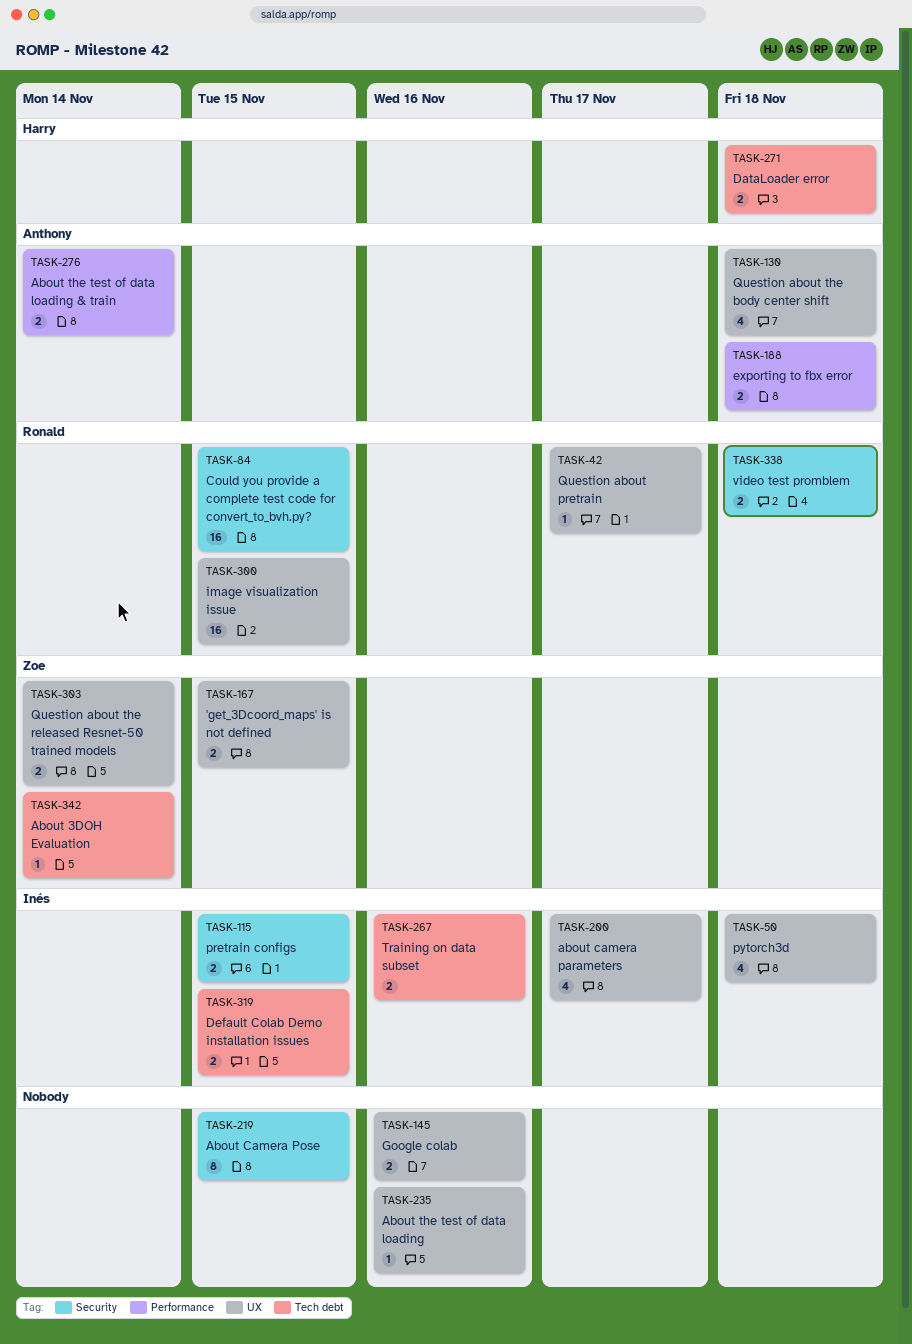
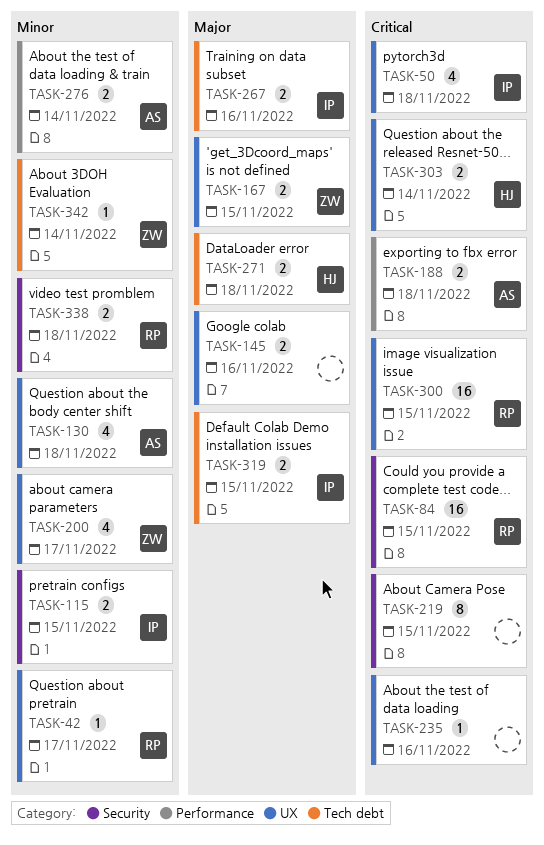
TASK-200, owner: Inés -> Zoe
TASK-303, owner: Zoe -> Harry

